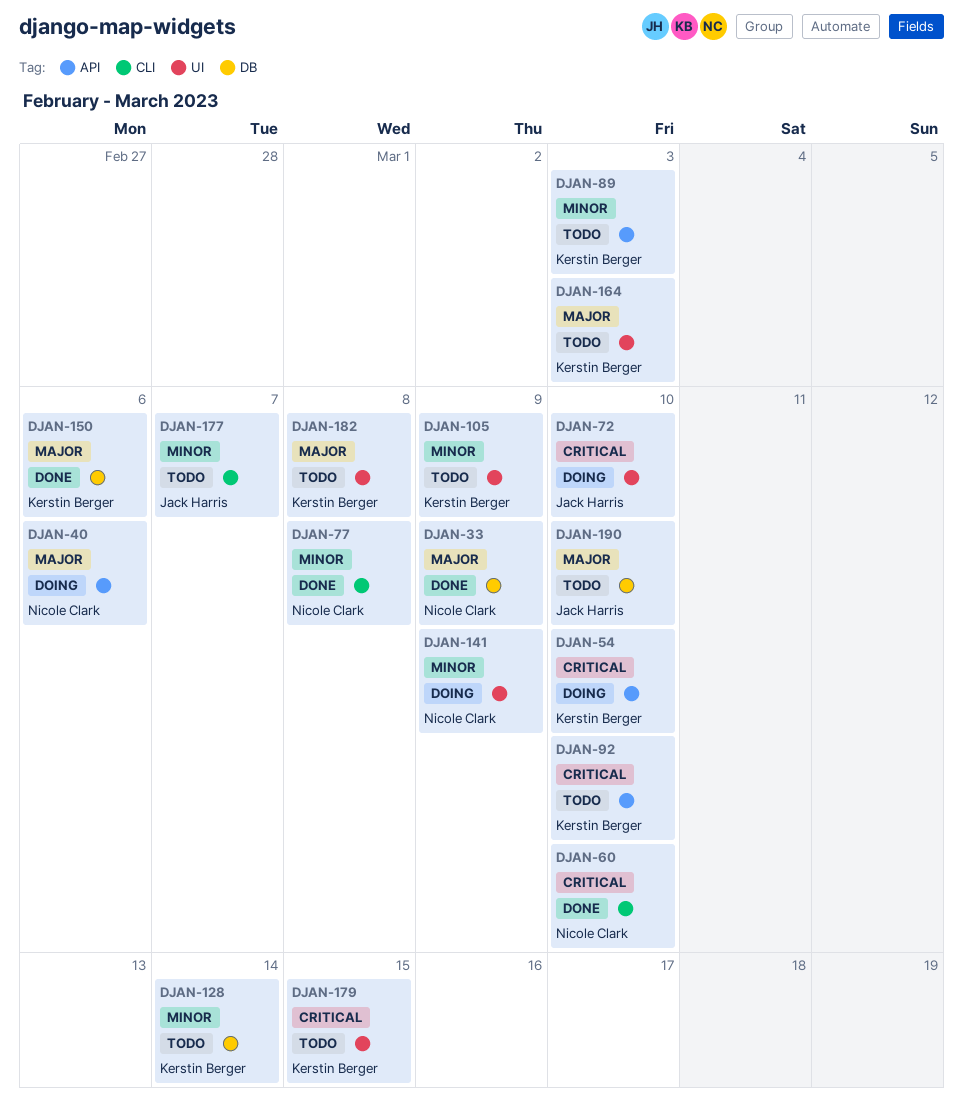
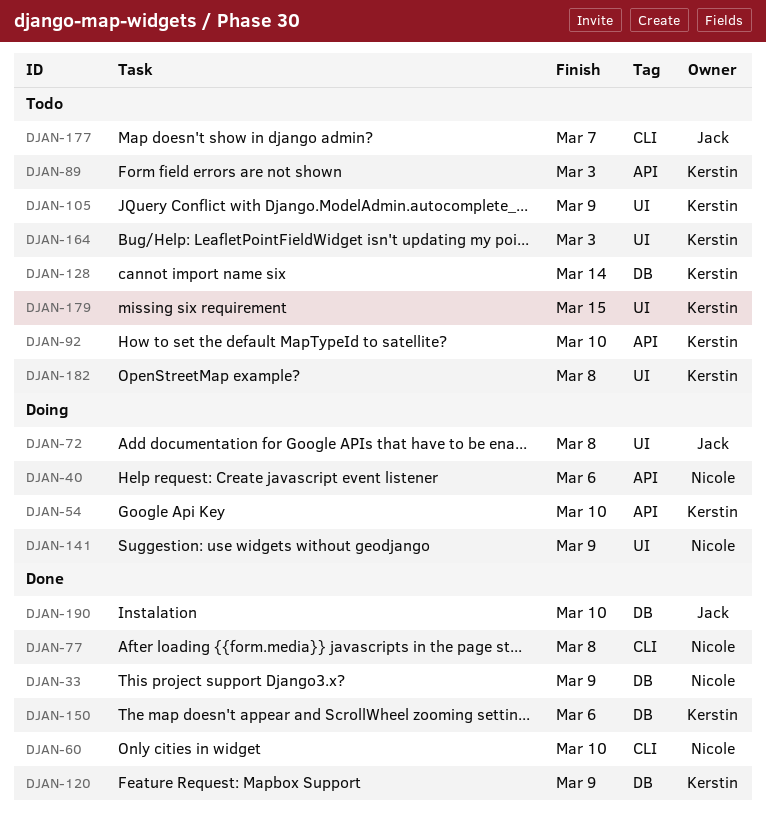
DJAN-72, due: Mar 10 -> Mar 8
DJAN-120: none -> present
DJAN-190, status: Todo -> Done

